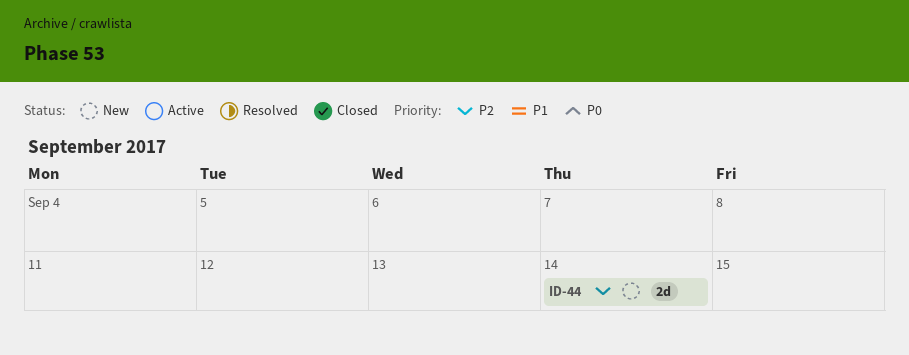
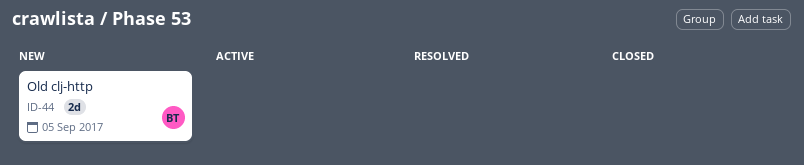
ID-44, due: Sep 14 -> Sep 5

